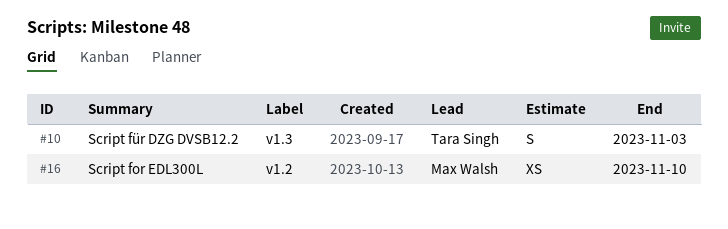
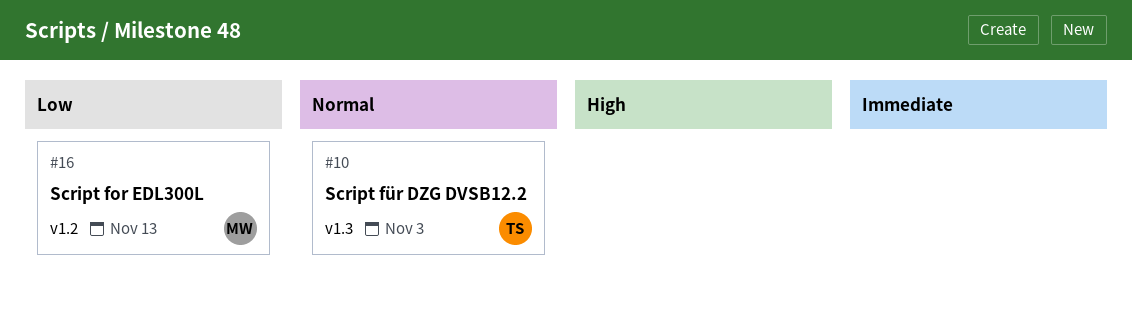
#16, due: Nov 10 -> Nov 13

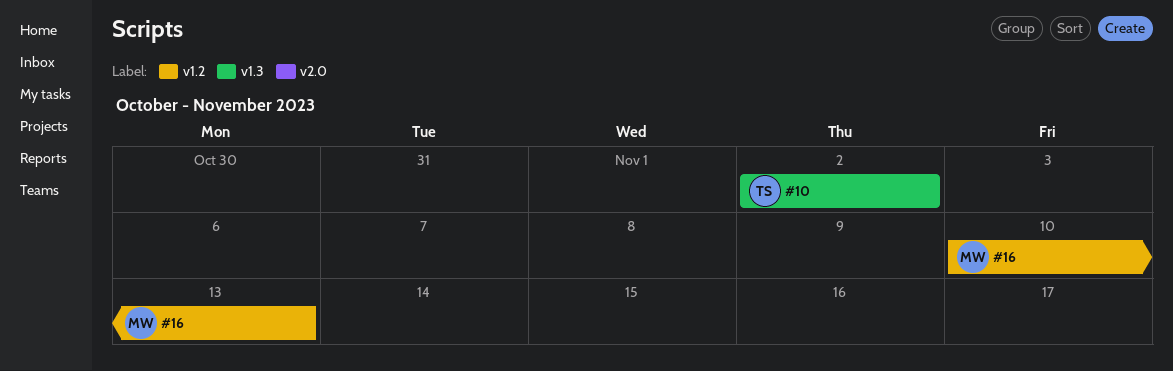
#10, due: Nov 3 -> Nov 2

